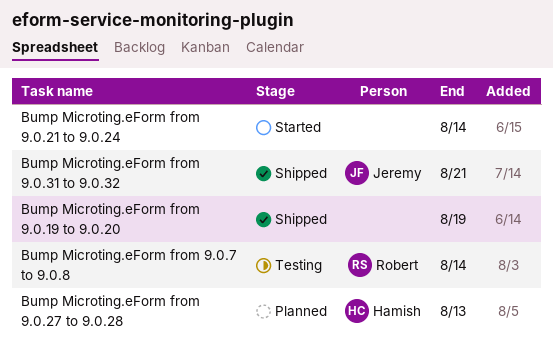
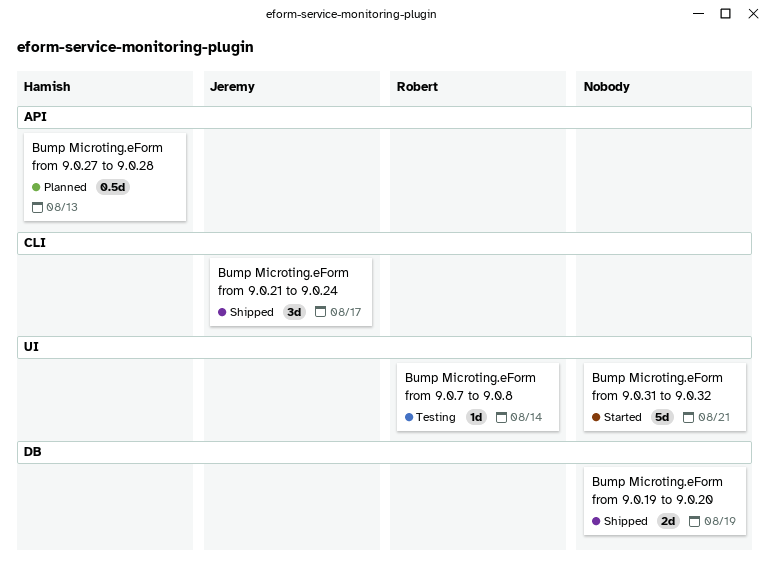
Bump Microting.eForm from 9.0.21 to 9.0.24, status: Started -> Shipped
Bump Microting.eForm from 9.0.21 to 9.0.24, owner: none -> Jeremy
Bump Microting.eForm from 9.0.21 to 9.0.24, due: Aug 14 -> Aug 17
Bump Microting.eForm from 9.0.31 to 9.0.32, status: Shipped -> Started
Bump Microting.eForm from 9.0.31 to 9.0.32, owner: Jeremy -> none

